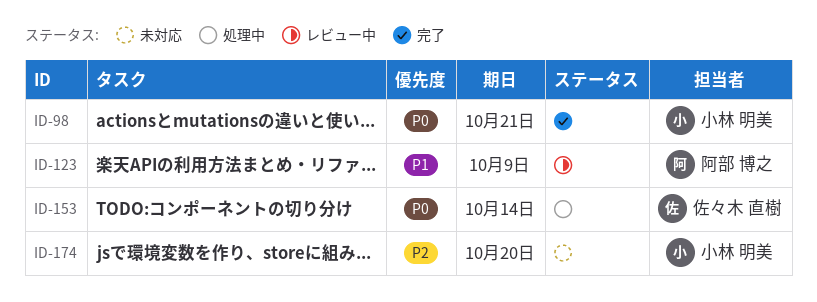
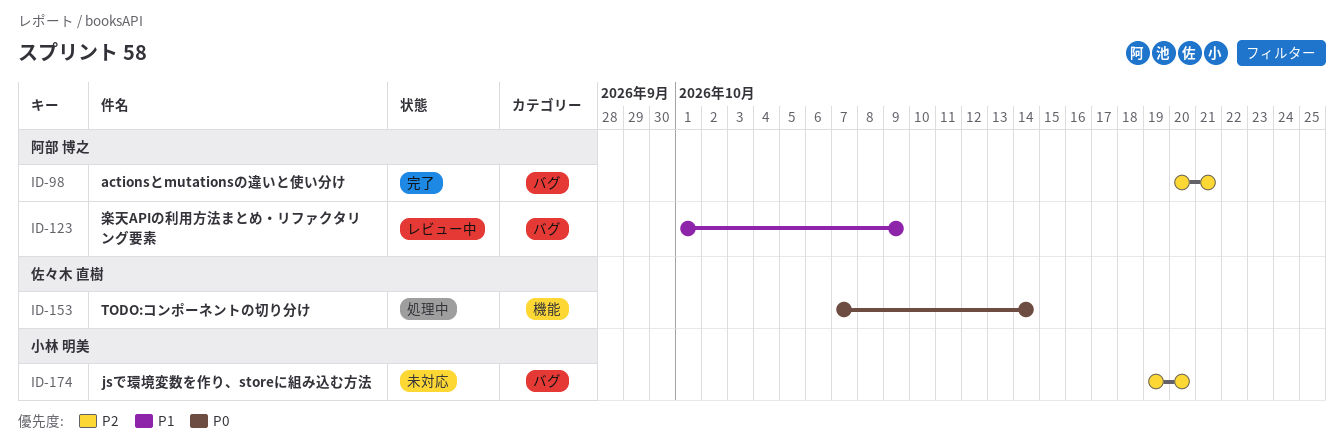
ID-98, owner: 小林 明美 -> 阿部 博之
ID-98, priority: P0 -> P2

